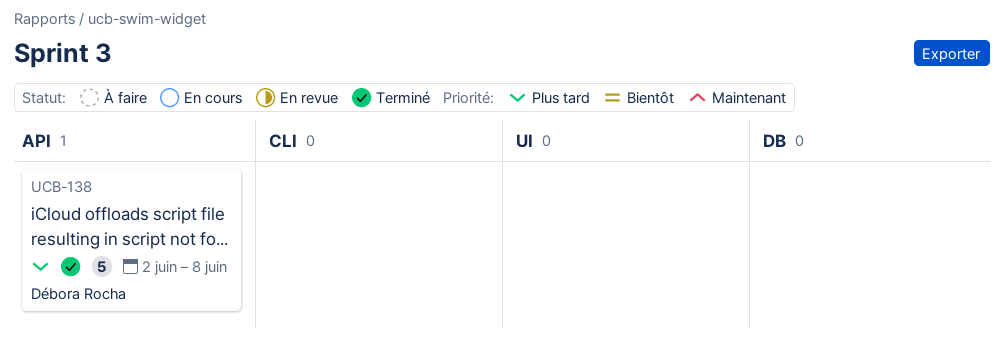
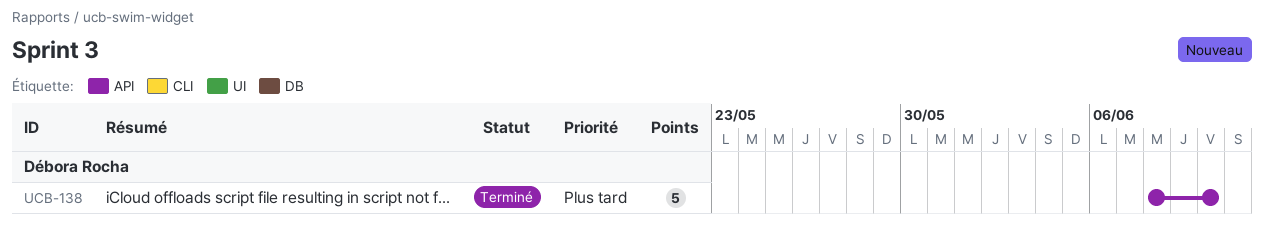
UCB-138, start: Jun 2 -> Jun 8
UCB-138, due: Jun 8 -> Jun 10

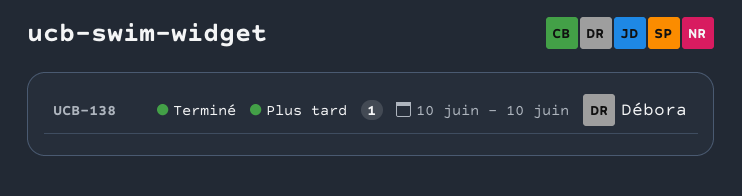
UCB-138, estimate: 5 -> 1
UCB-138, start: Jun 8 -> Jun 10

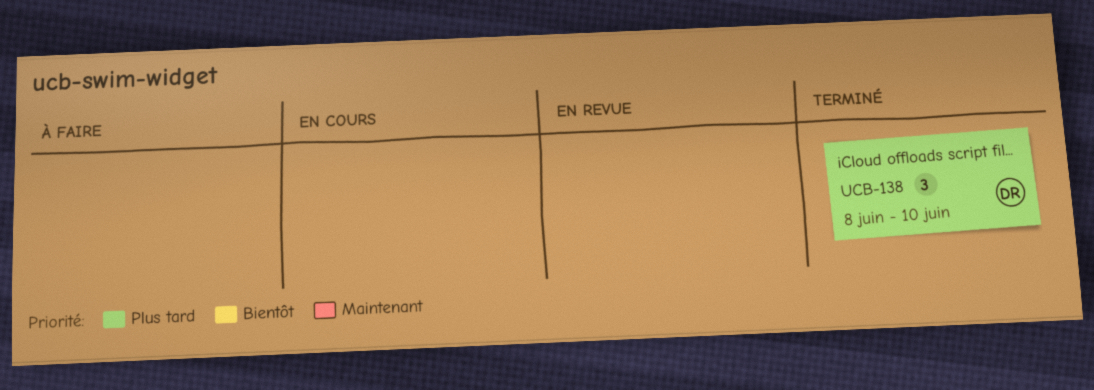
UCB-138, estimate: 1 -> 3
UCB-138, start: Jun 10 -> Jun 8

